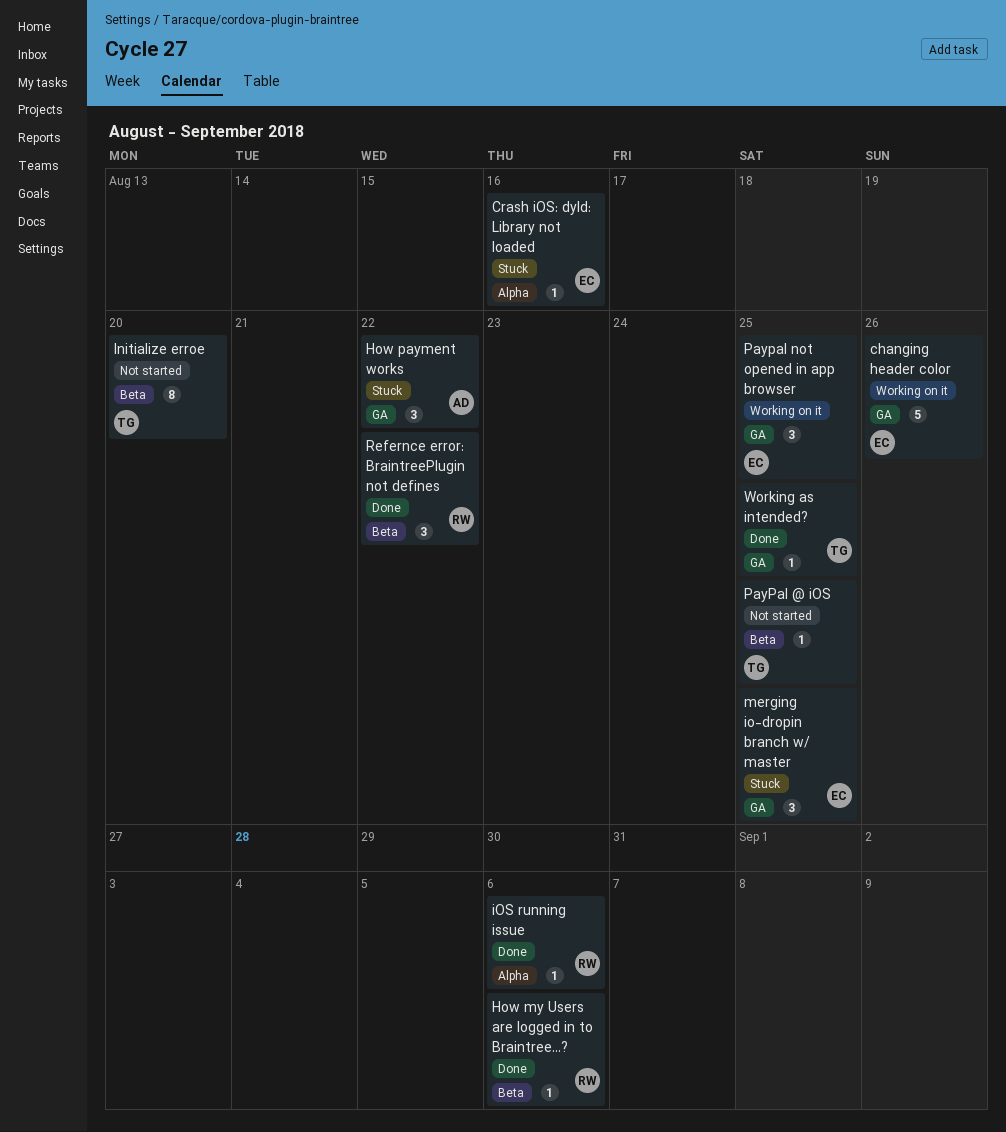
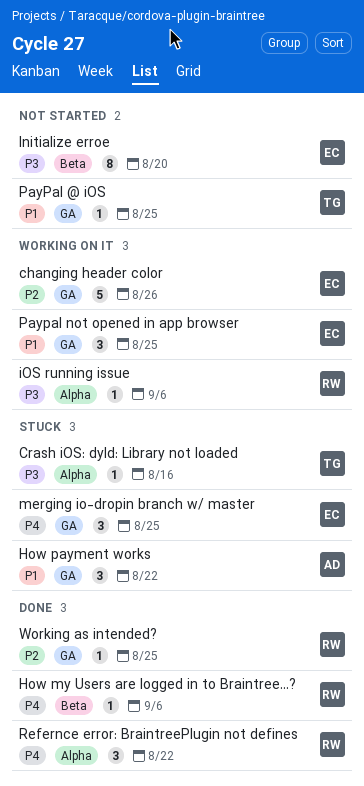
Crash iOS: dyld: Library not loaded, owner: EC -> TG
Initialize erroe, owner: TG -> EC
iOS running issue, status: Done -> Working on it
PayPal @ iOS, label: Beta -> GA
Refernce error: BraintreePlugin not defines, label: Beta -> Alpha
Working as intended?, owner: TG -> RW

